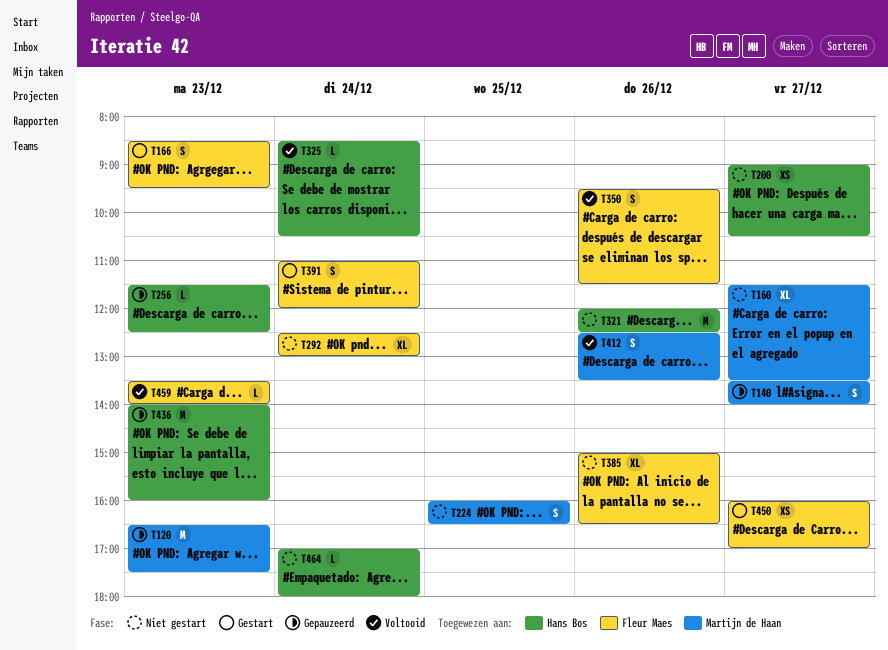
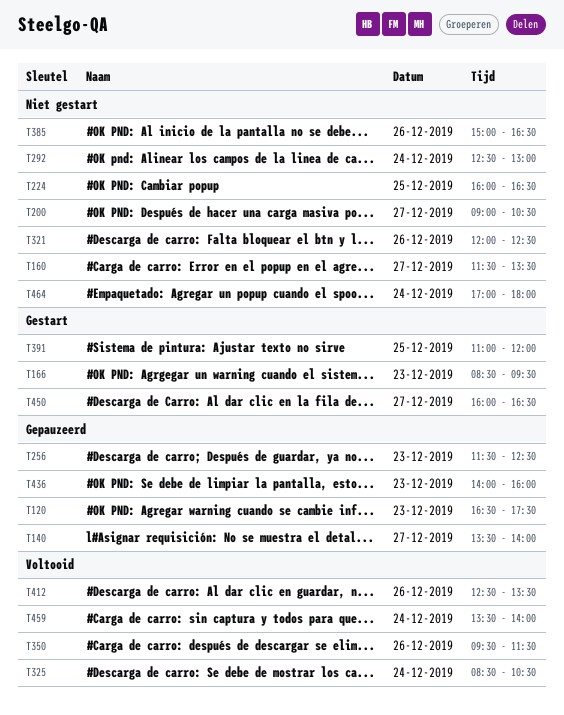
T391, day: Dec 24 -> Dec 25
T450, ends: 17:00 -> 16:30
T459, day: Dec 23 -> Dec 24

